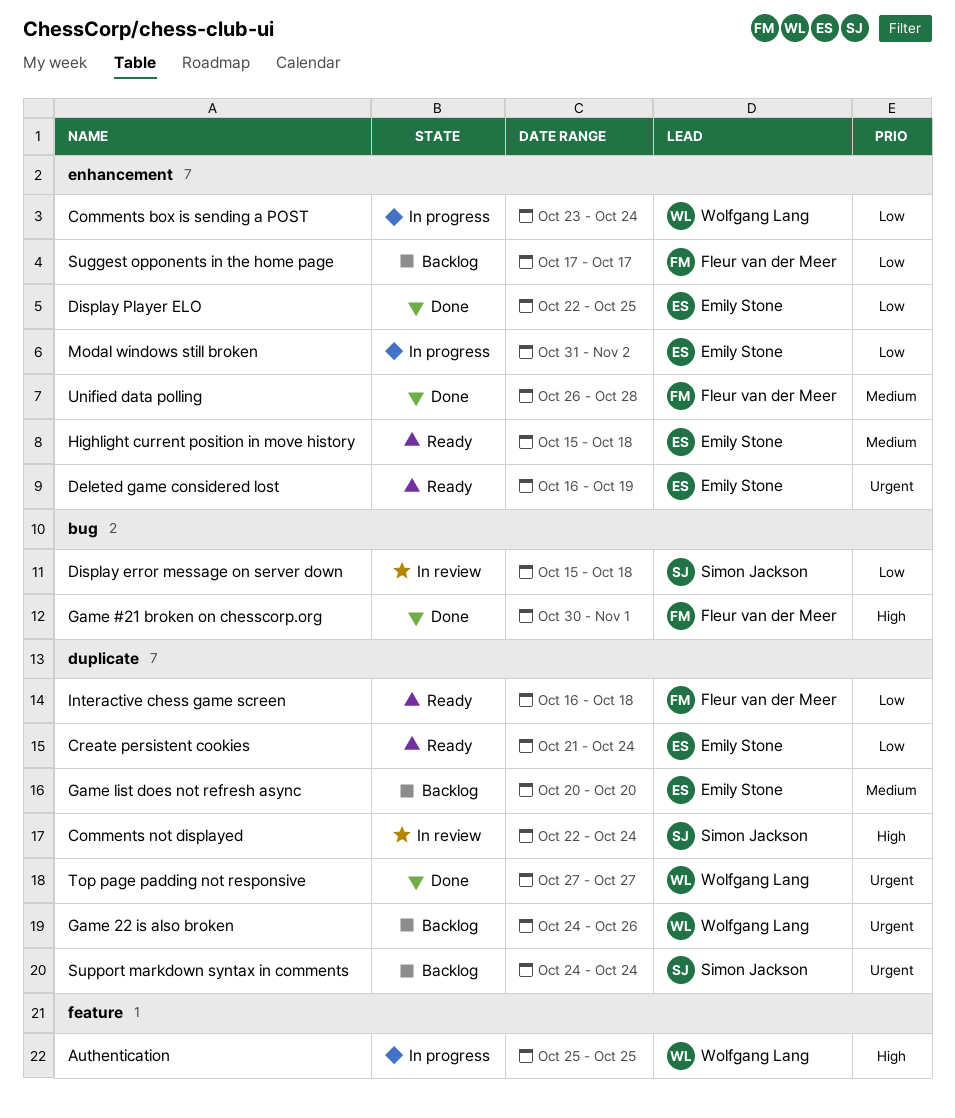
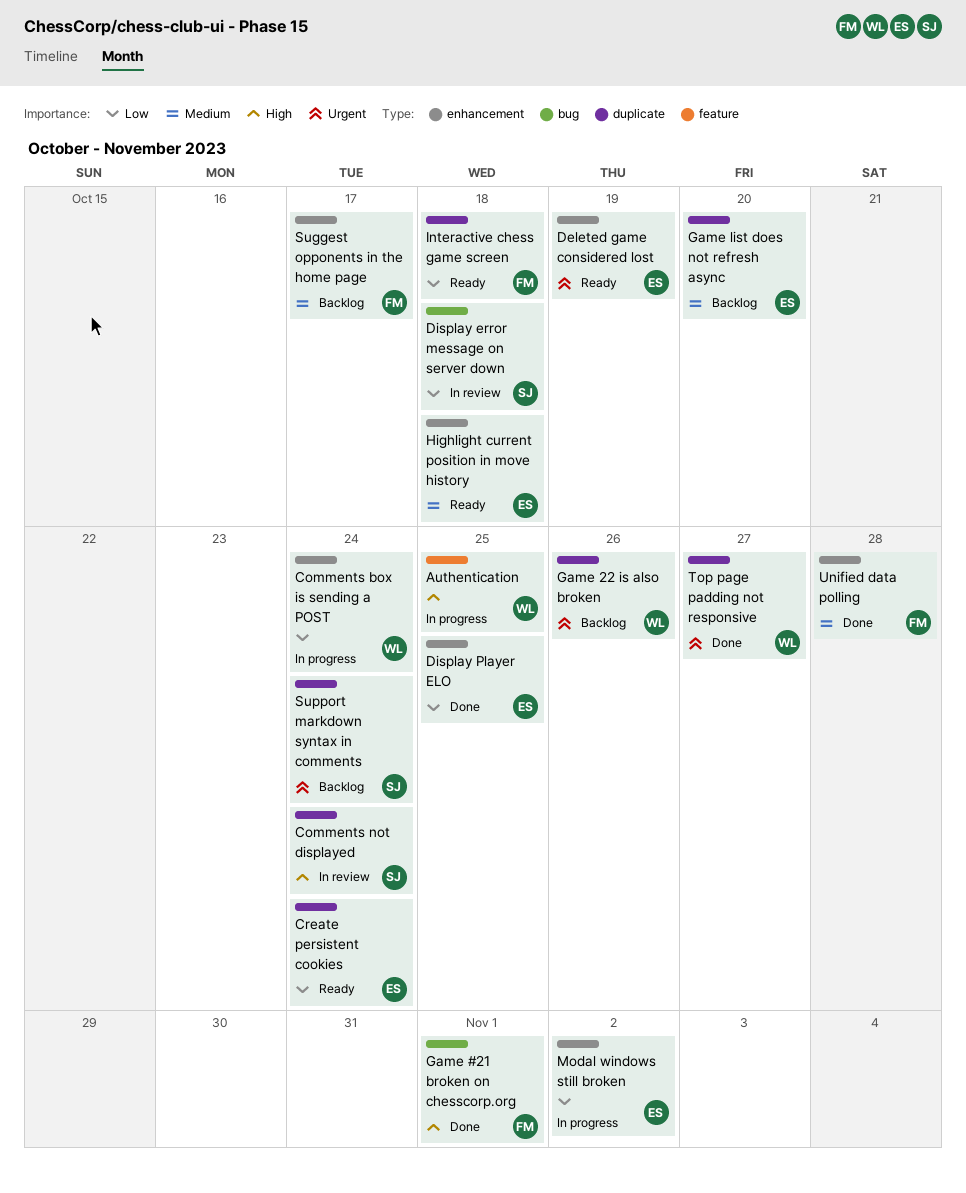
Suggest opponents in the home page, priority: Low -> Medium

